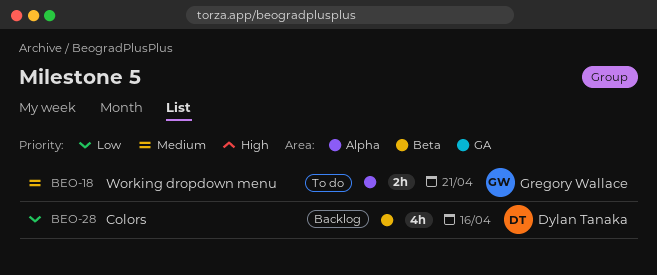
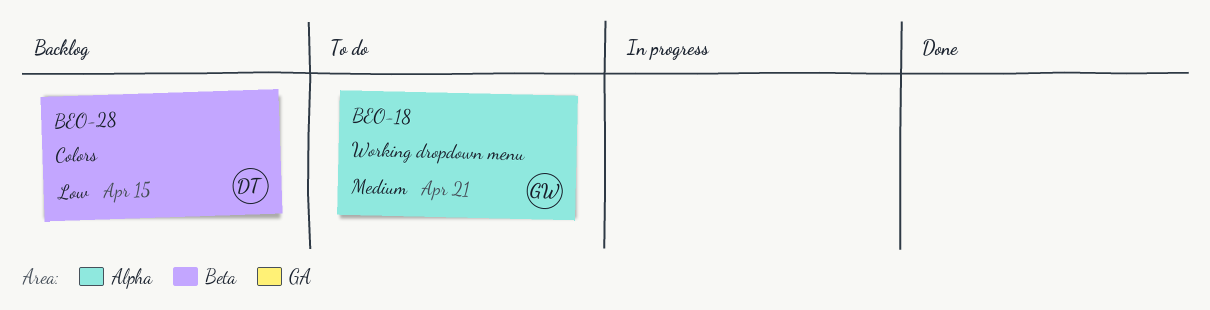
BEO-28, due: Apr 16 -> Apr 15

